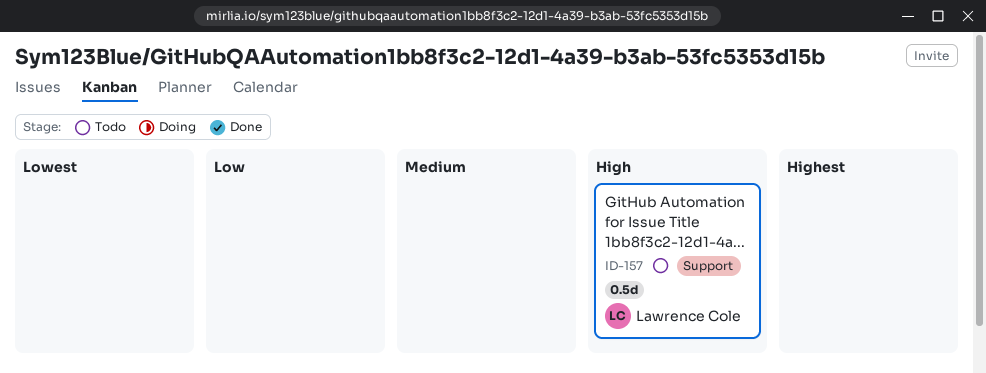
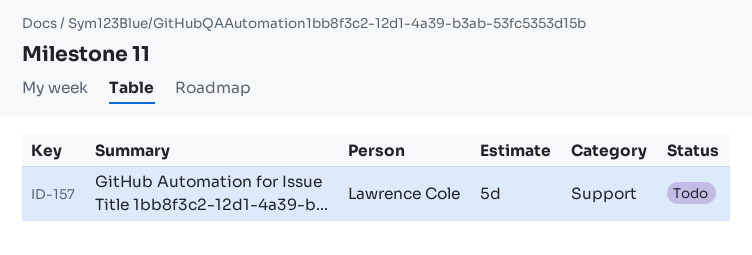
ID-157, estimate: 0.5d -> 5d

